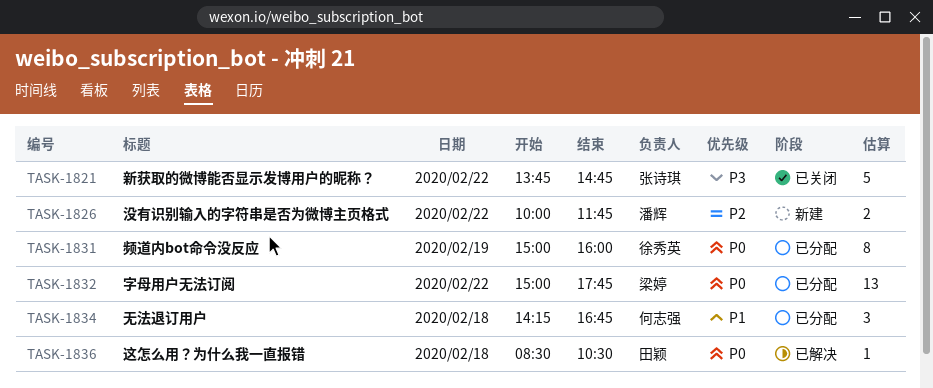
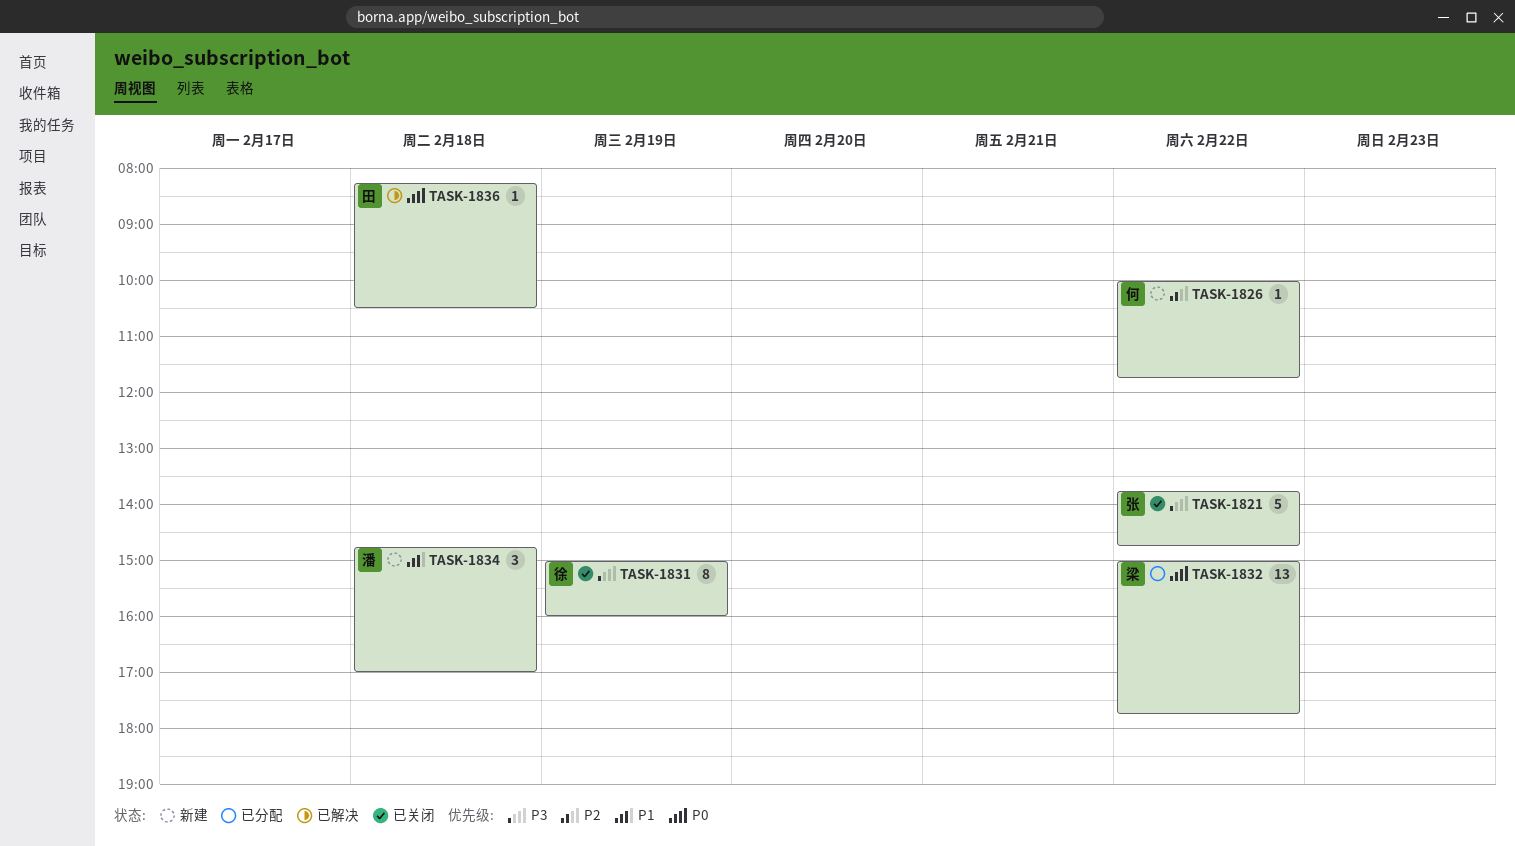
TASK-1826, owner: 潘辉 -> 何志强
TASK-1826, estimate: 2 -> 1
TASK-1831, status: 已分配 -> 已关闭
TASK-1831, priority: P0 -> P3
TASK-1834, status: 已分配 -> 新建
TASK-1834, owner: 何志强 -> 潘辉
TASK-1834, begins: 14:15 -> 14:45
TASK-1834, ends: 16:45 -> 17:00
TASK-1836, begins: 08:30 -> 08:15

